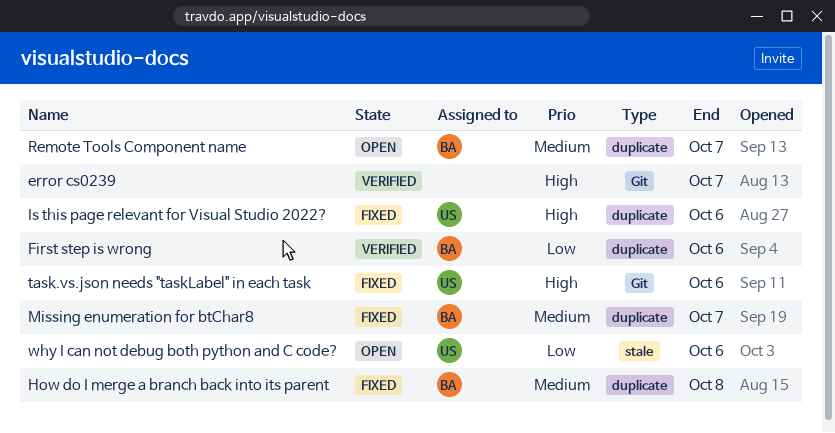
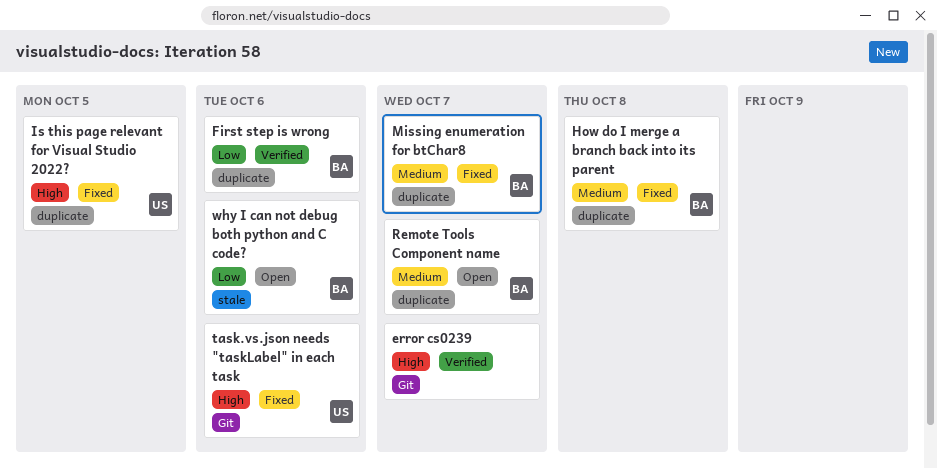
Is this page relevant for Visual Studio 2022?, due: Oct 6 -> Oct 5
why I can not debug both python and C code?, owner: US -> BA

